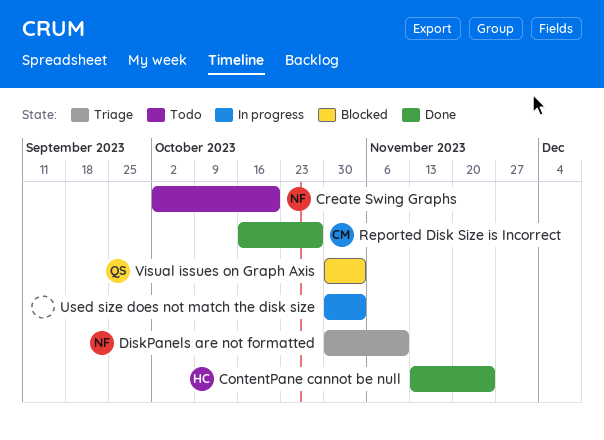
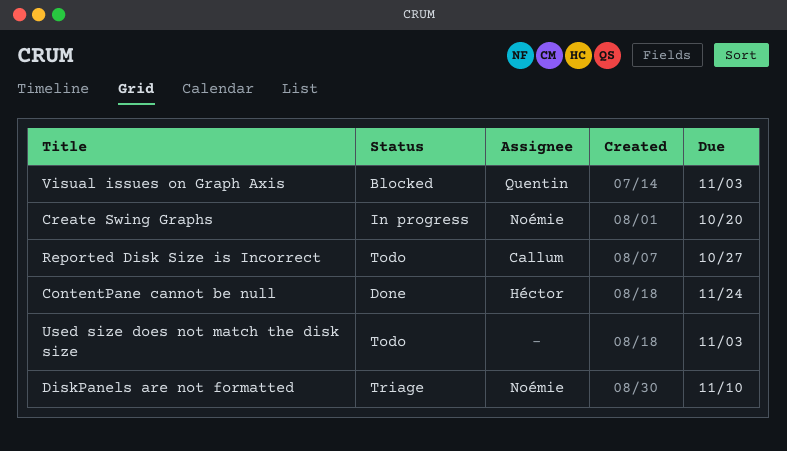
Create Swing Graphs, status: Todo -> In progress
Reported Disk Size is Incorrect, status: Done -> Todo
Used size does not match the disk size, status: In progress -> Todo

